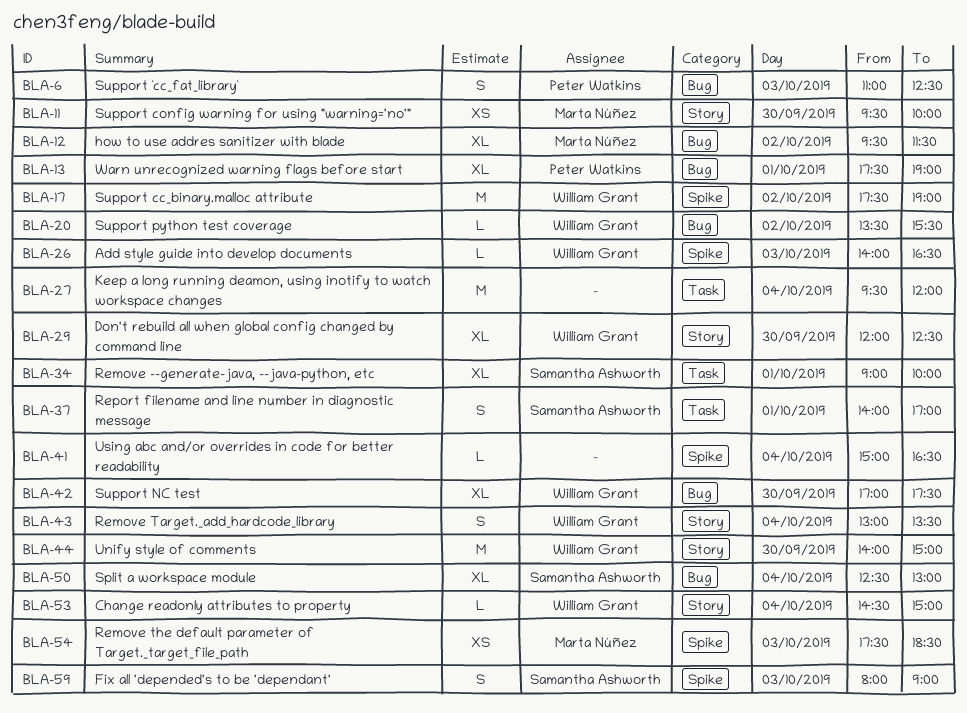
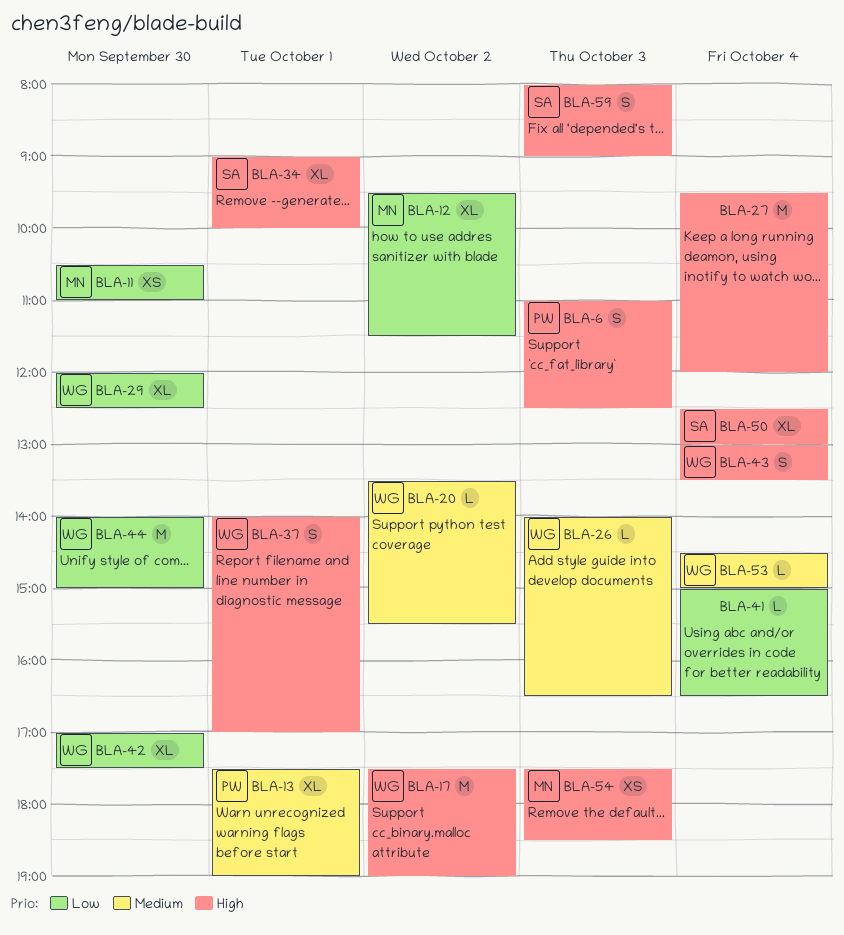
BLA-11, begins: 09:30 -> 10:30
BLA-11, ends: 10:00 -> 11:00
BLA-37, owner: Samantha Ashworth -> William Grant

